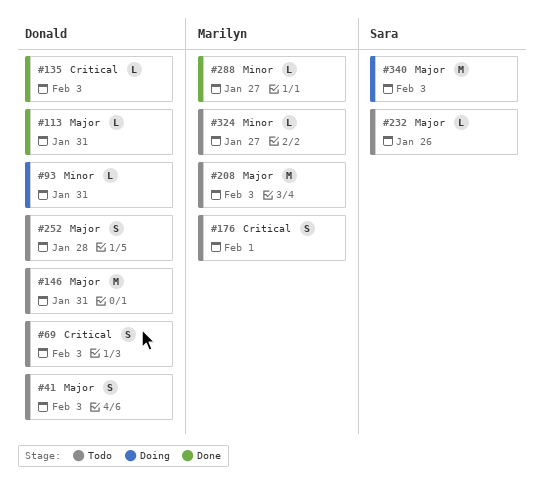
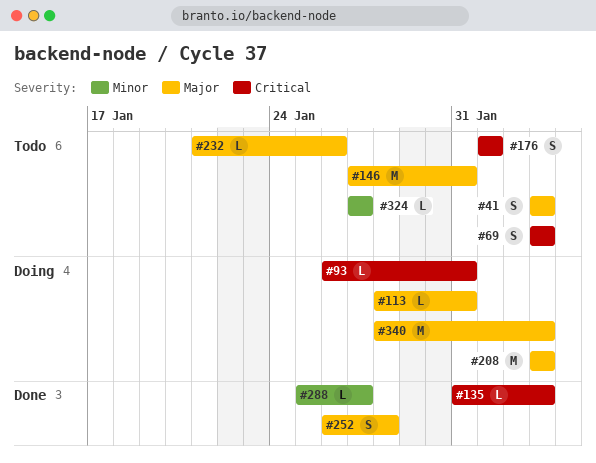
#93, priority: Minor -> Critical
#113, status: Done -> Doing
#208, status: Todo -> Doing
#252, status: Todo -> Done

